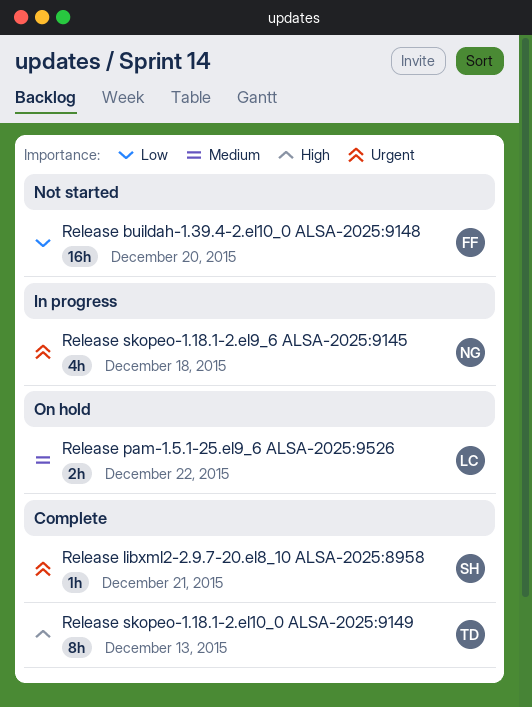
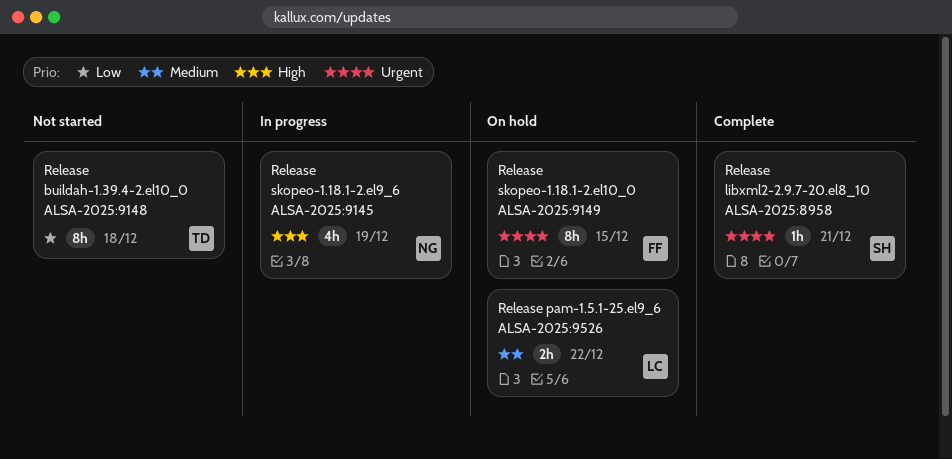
Release buildah-1.39.4-2.el10_0 ALSA-2025:9148, owner: FF -> TD
Release buildah-1.39.4-2.el10_0 ALSA-2025:9148, estimate: 16h -> 8h
Release buildah-1.39.4-2.el10_0 ALSA-2025:9148, due: Dec 20 -> Dec 18
Release skopeo-1.18.1-2.el10_0 ALSA-2025:9149, status: Complete -> On hold
Release skopeo-1.18.1-2.el10_0 ALSA-2025:9149, owner: TD -> FF
Release skopeo-1.18.1-2.el10_0 ALSA-2025:9149, priority: High -> Urgent
Release skopeo-1.18.1-2.el10_0 ALSA-2025:9149, due: Dec 13 -> Dec 15
Release skopeo-1.18.1-2.el9_6 ALSA-2025:9145, priority: Urgent -> High
Release skopeo-1.18.1-2.el9_6 ALSA-2025:9145, due: Dec 18 -> Dec 19

